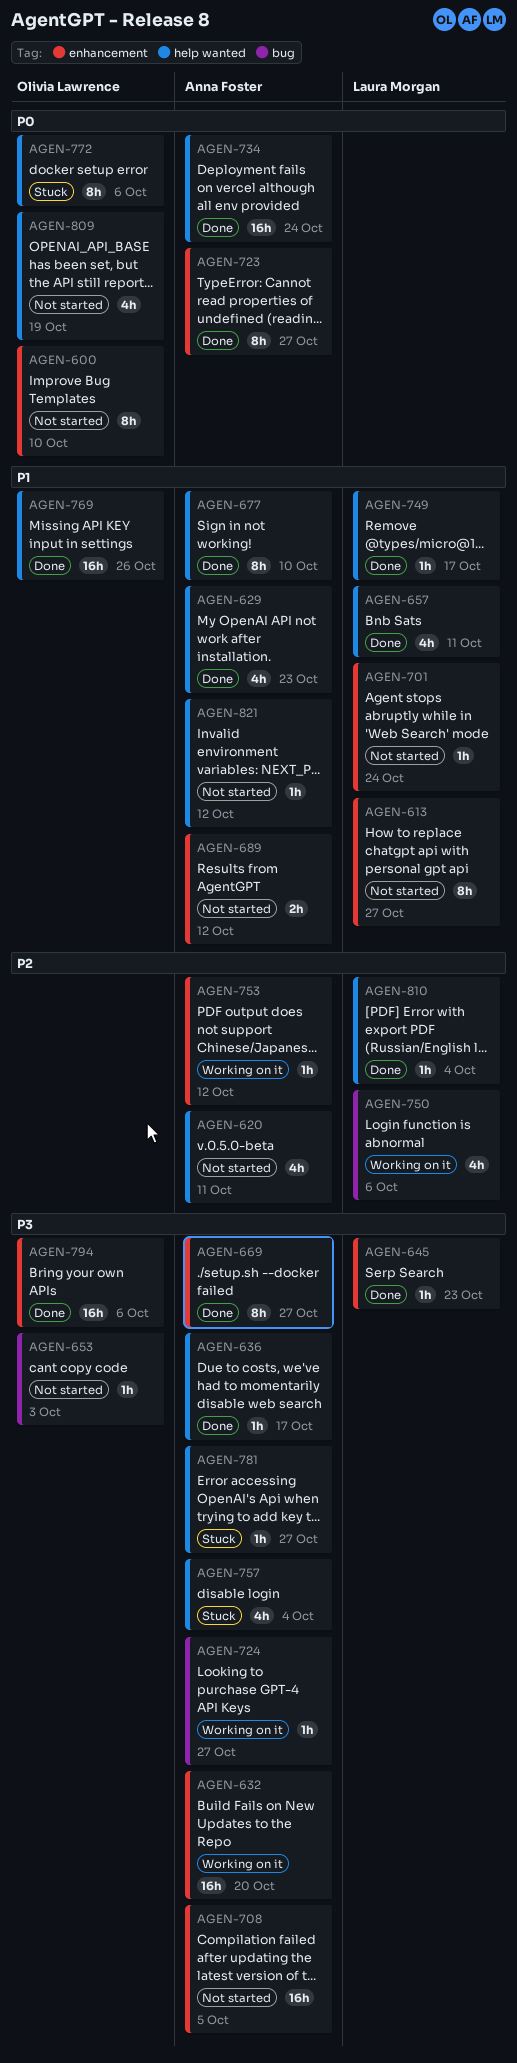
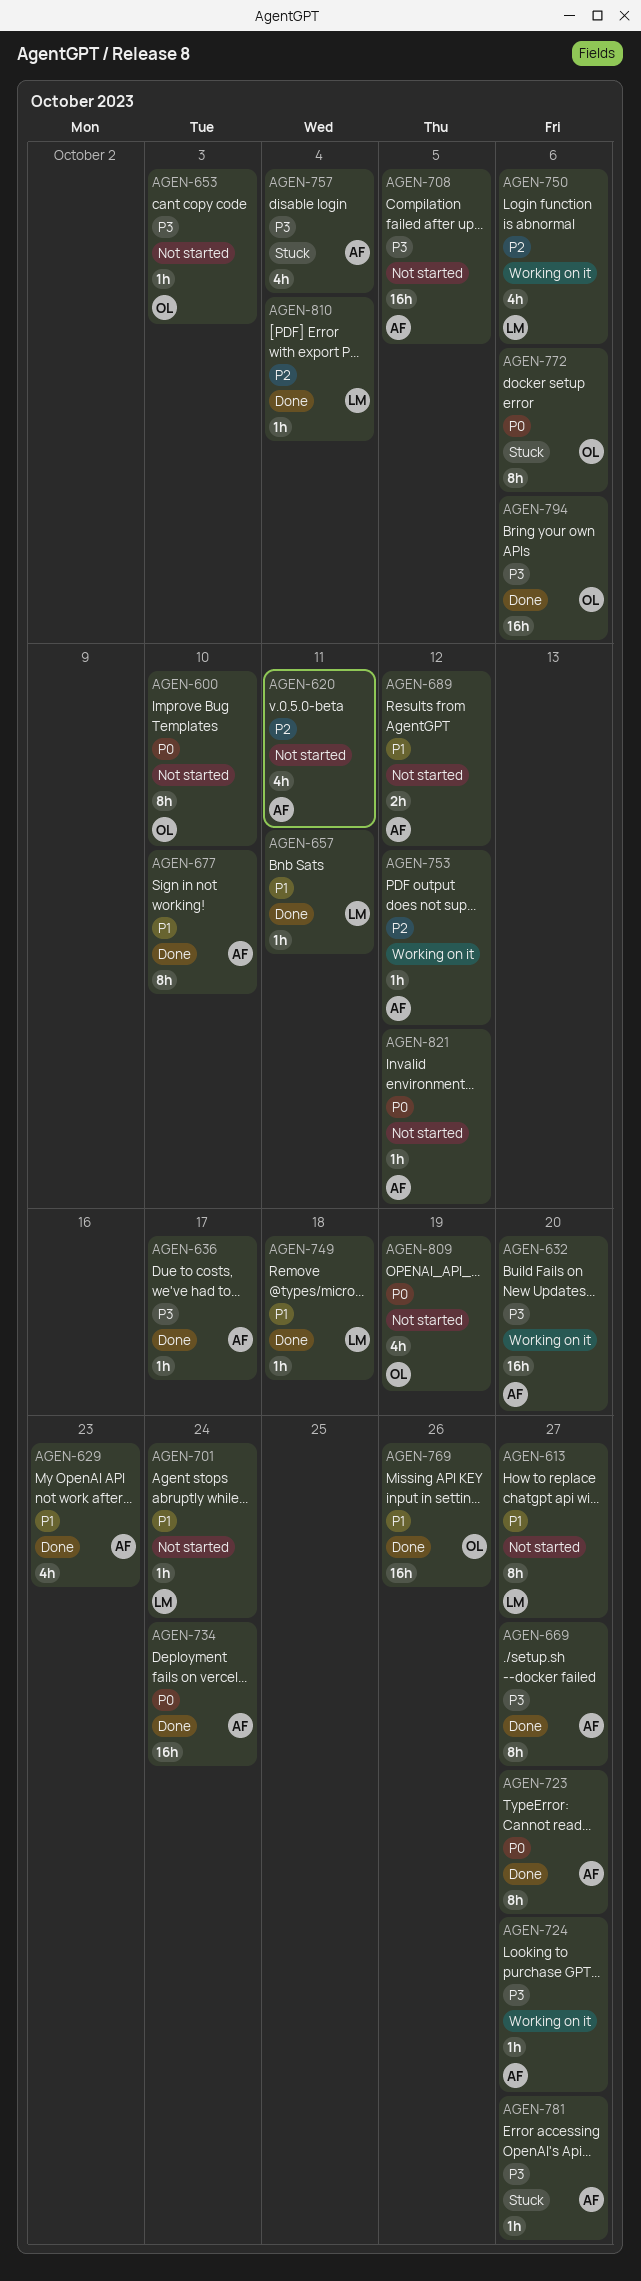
AGEN-645: present -> none
AGEN-657, estimate: 4h -> 1h
AGEN-749, due: Oct 17 -> Oct 18
AGEN-821, priority: P1 -> P0

